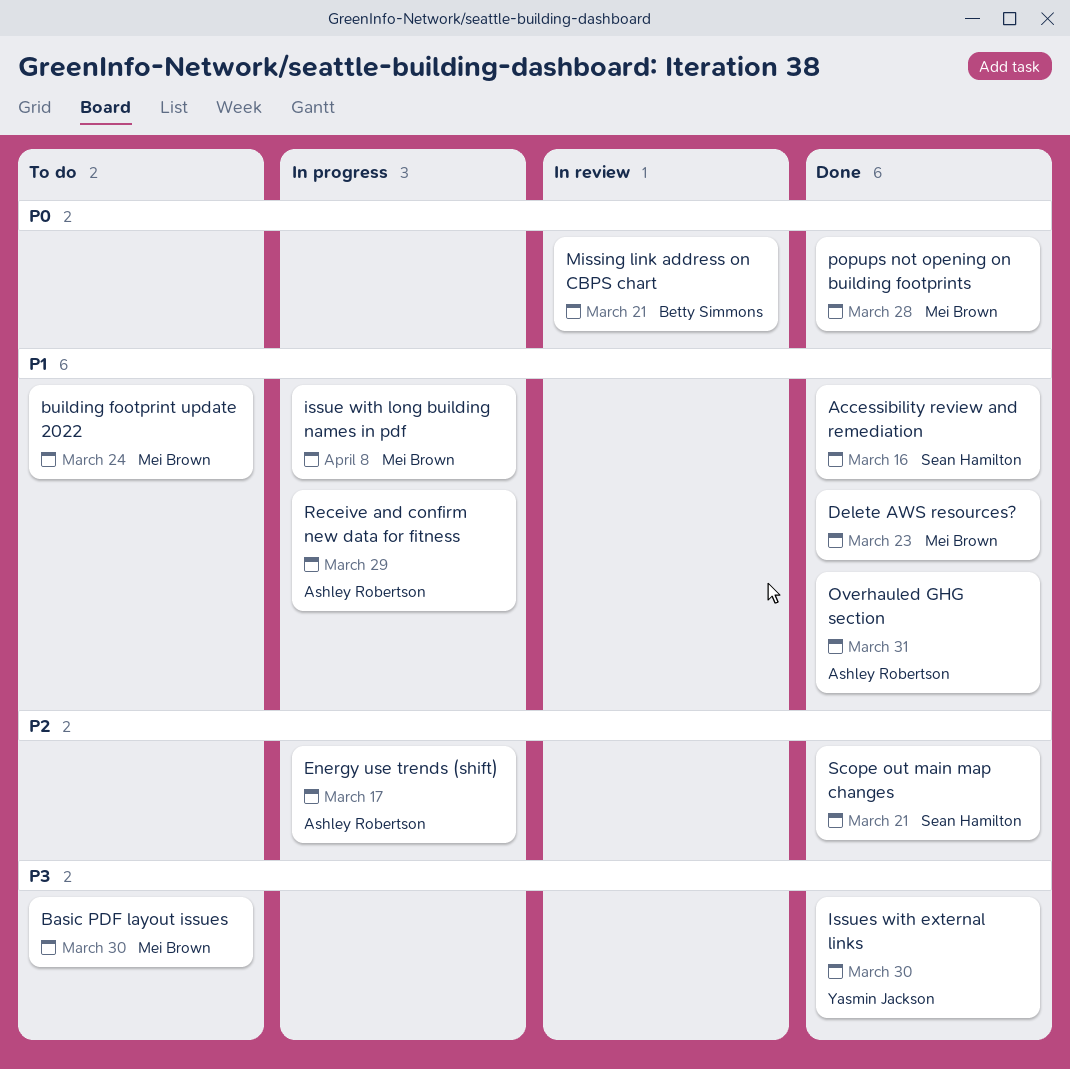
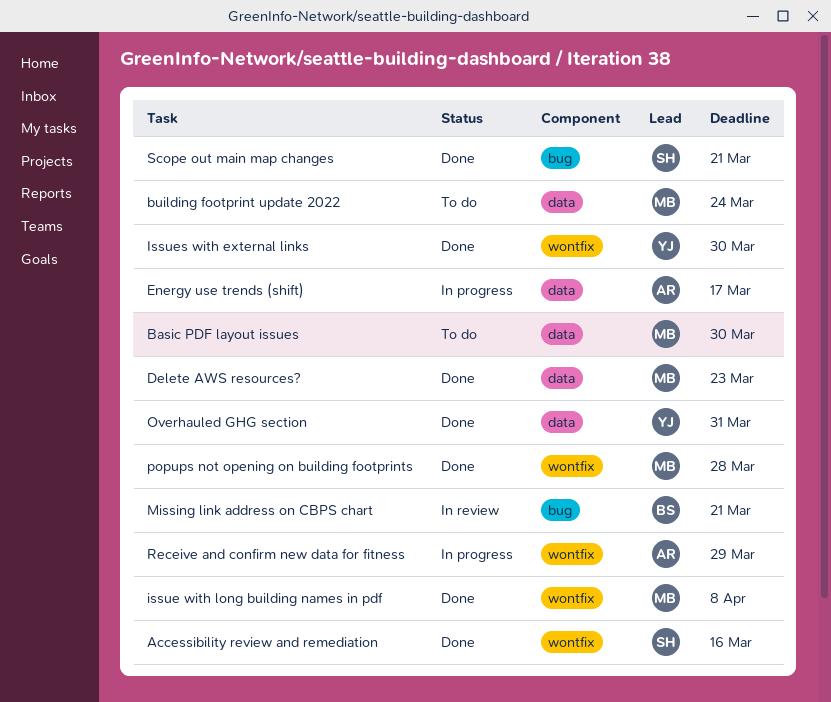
issue with long building names in pdf, status: In progress -> Done
Overhauled GHG section, owner: Ashley Robertson -> Yasmin Jackson

